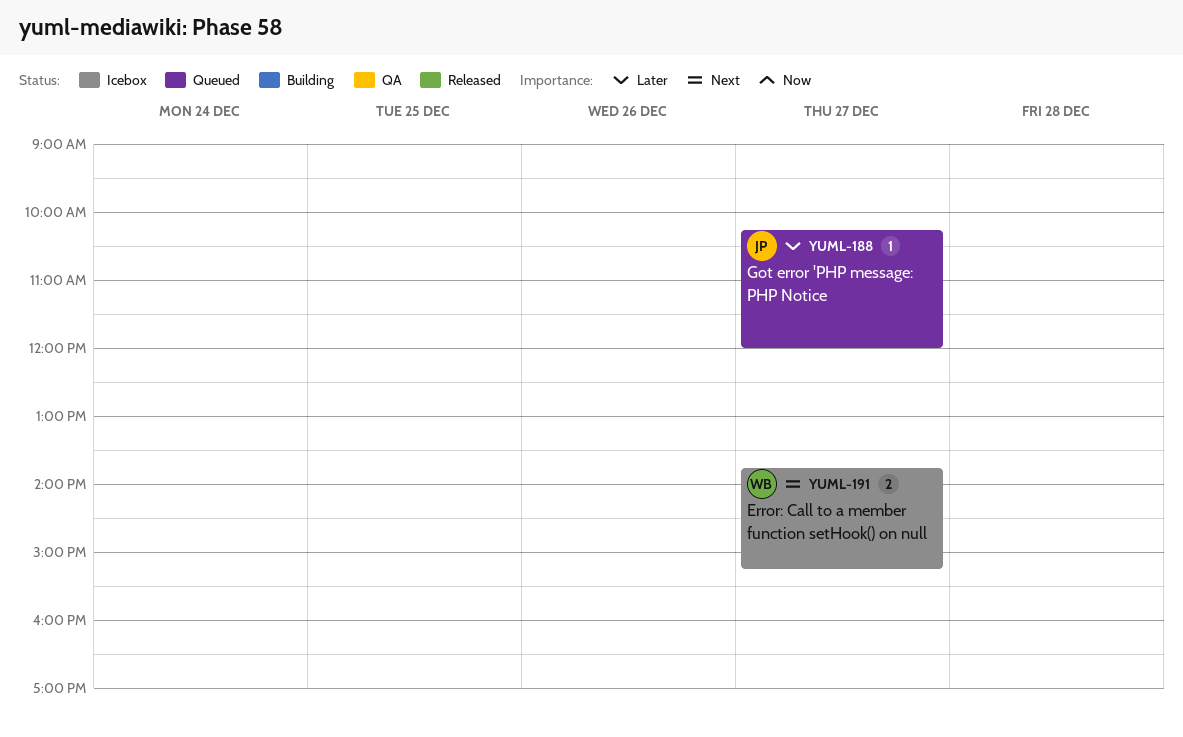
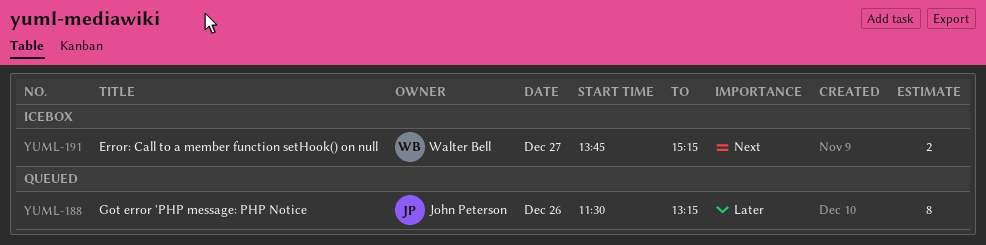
YUML-188, estimate: 1 -> 8
YUML-188, day: Dec 27 -> Dec 26
YUML-188, begins: 10:15 -> 11:30
YUML-188, ends: 12:00 -> 13:15

